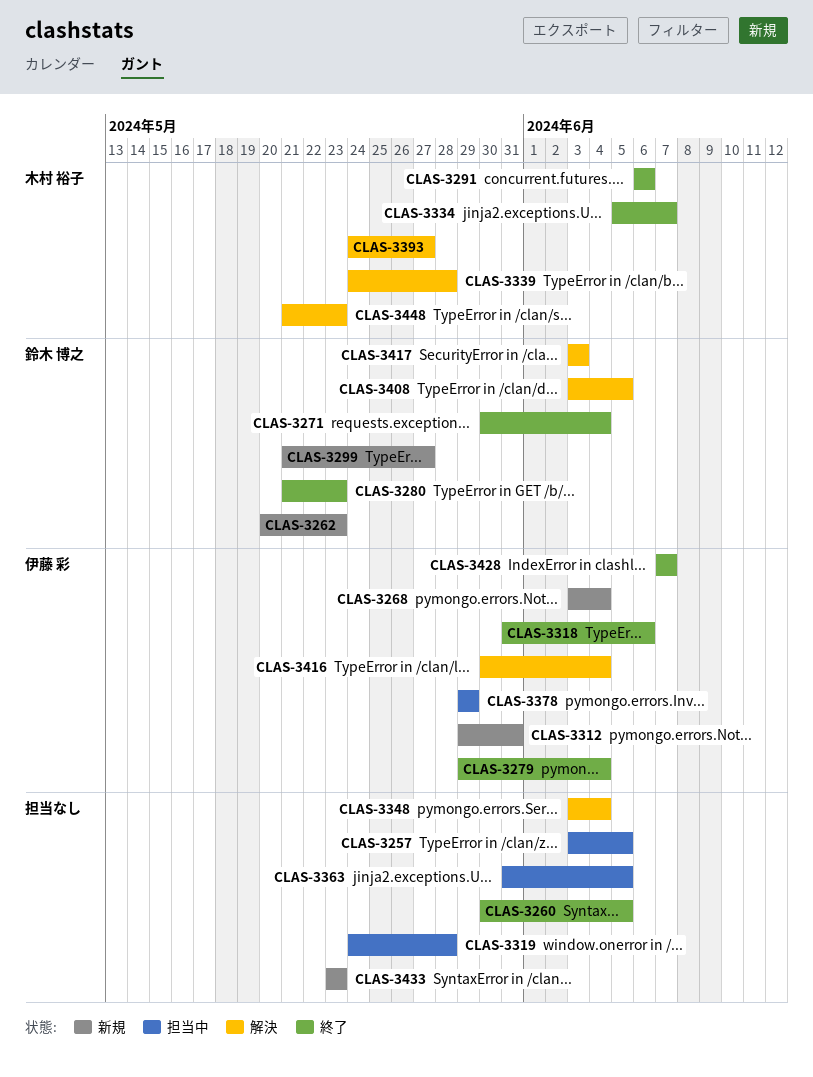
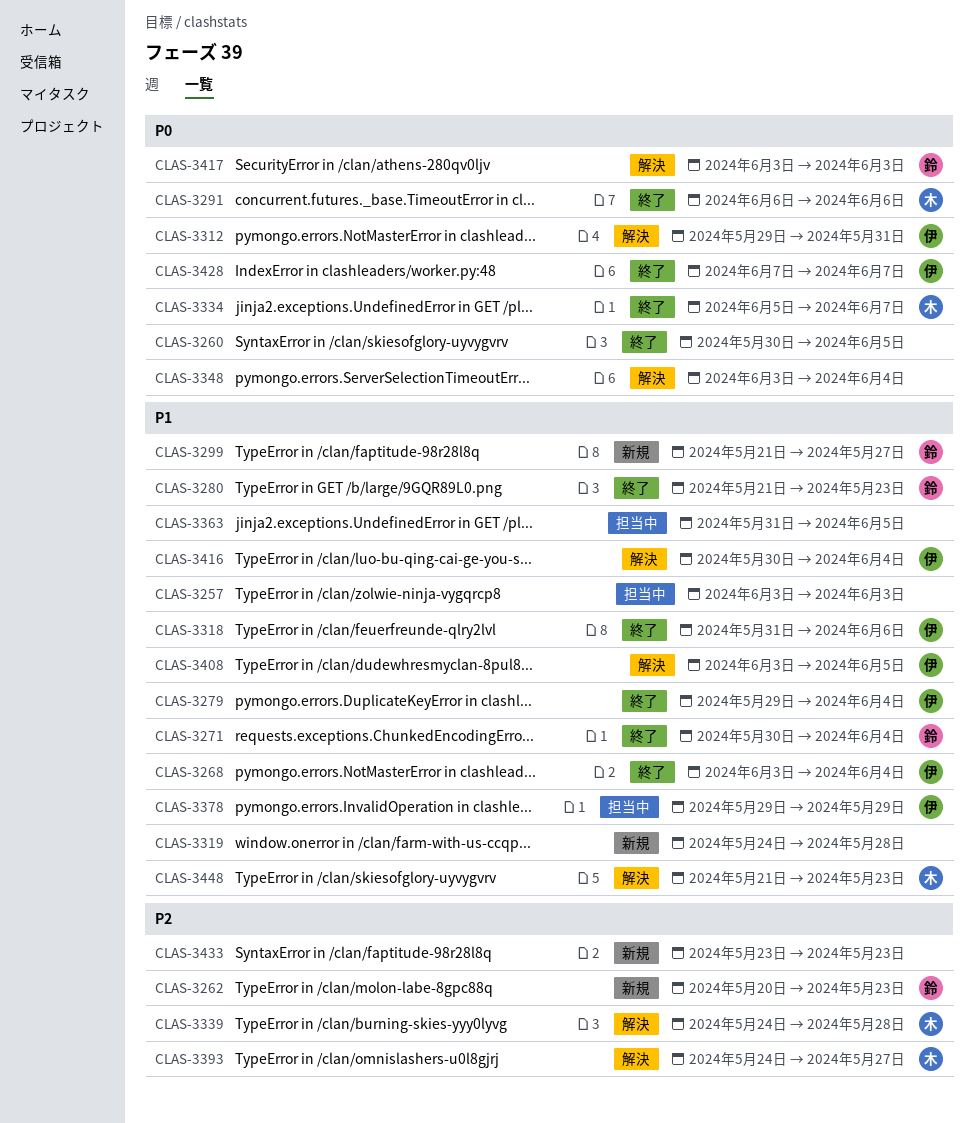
CLAS-3257, due: Jun 5 -> Jun 3
CLAS-3268, status: 新規 -> 終了
CLAS-3312, status: 新規 -> 解決
CLAS-3319, status: 担当中 -> 新規
CLAS-3408, owner: 鈴木 博之 -> 伊藤 彩

